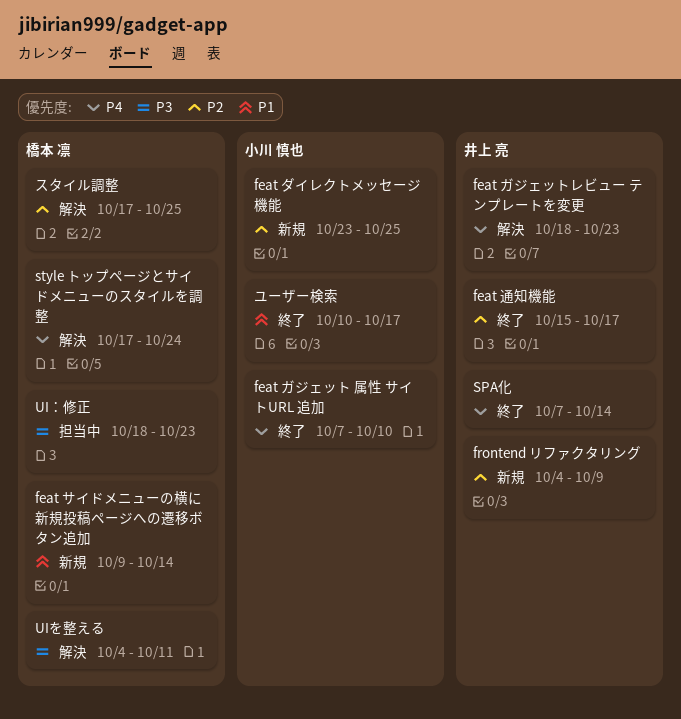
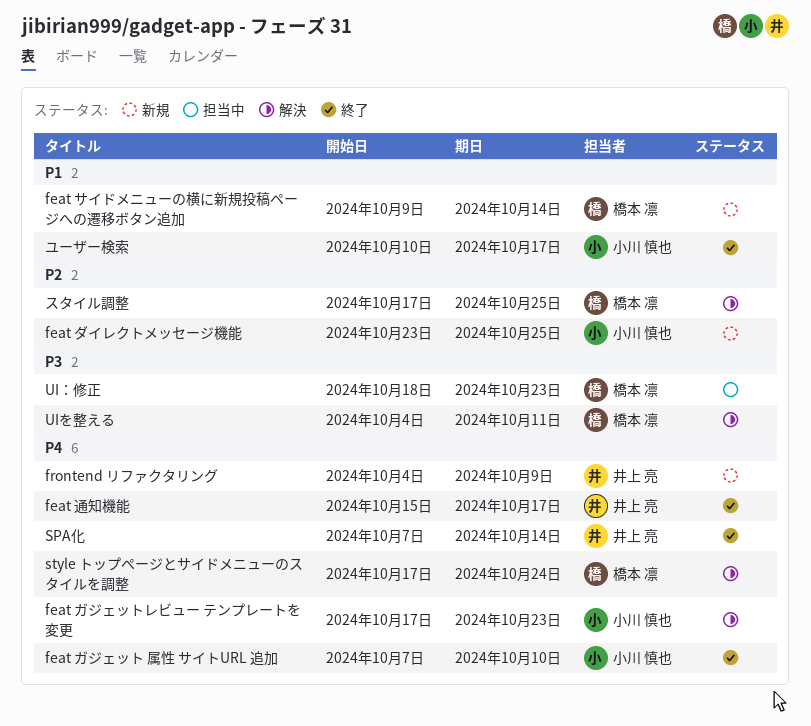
feat ガジェットレビュー テンプレートを変更, owner: 井上 亮 -> 小川 慎也
feat ガジェットレビュー テンプレートを変更, start: Oct 18 -> Oct 17
feat 通知機能, priority: P2 -> P4
frontend リファクタリング, priority: P2 -> P4

